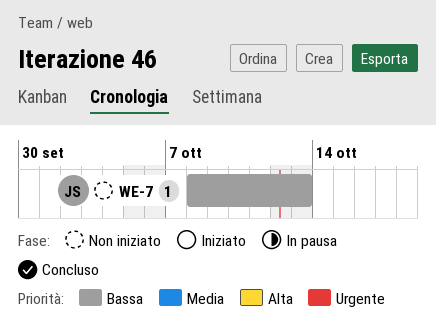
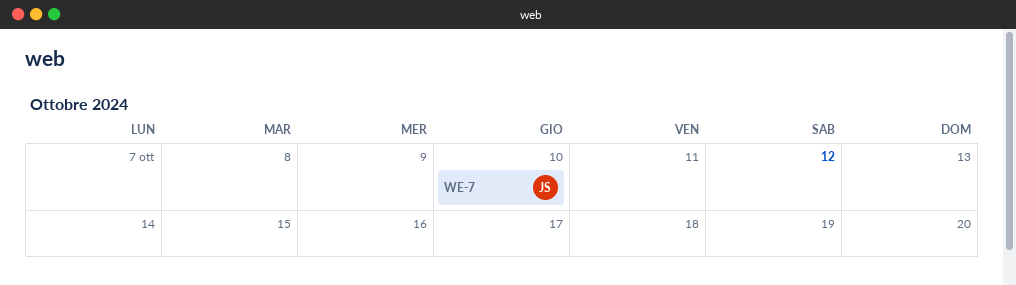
WE-7, due: Oct 13 -> Oct 10

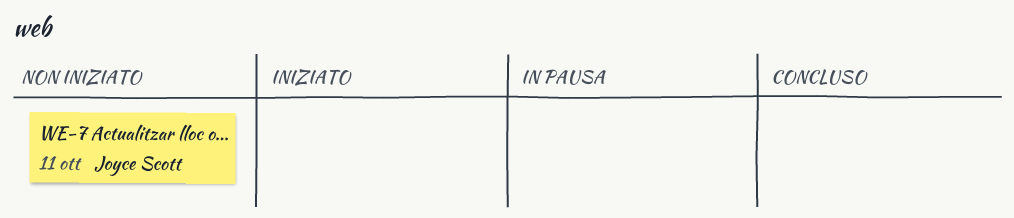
WE-7, due: Oct 10 -> Oct 11

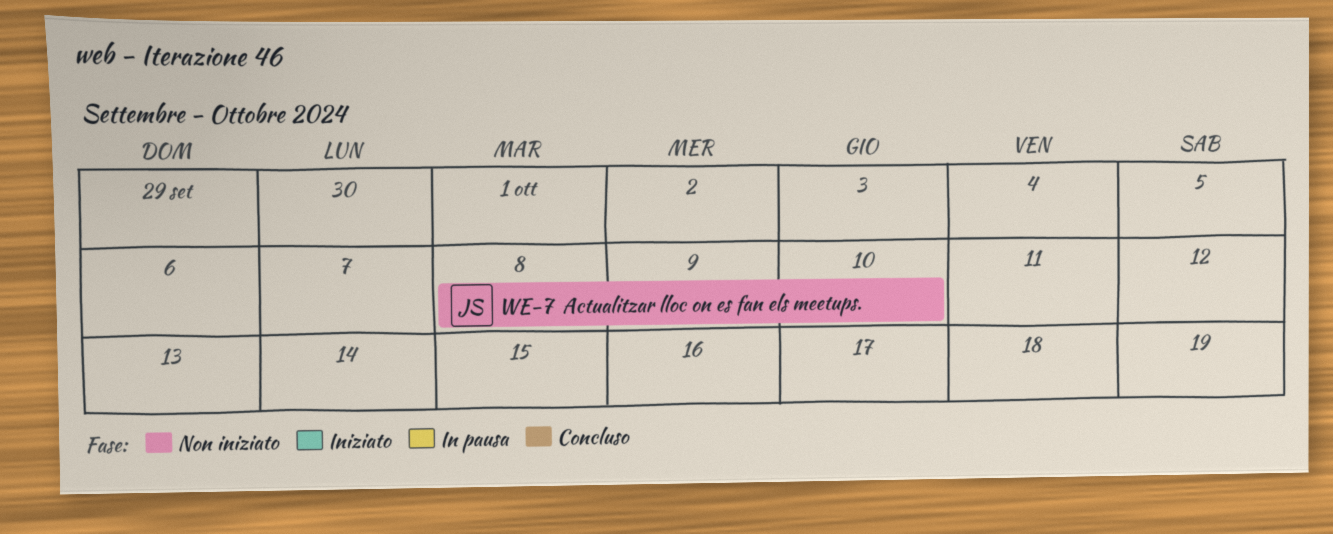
WE-7, due: Oct 11 -> Oct 10

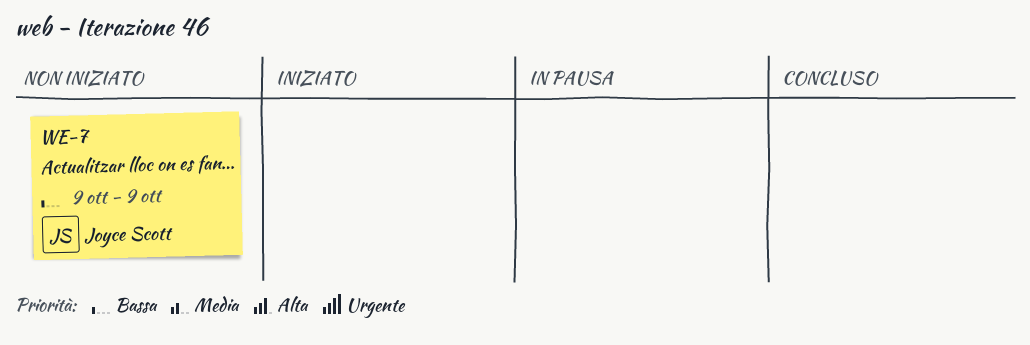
WE-7, start: Oct 8 -> Oct 9
WE-7, due: Oct 10 -> Oct 9

